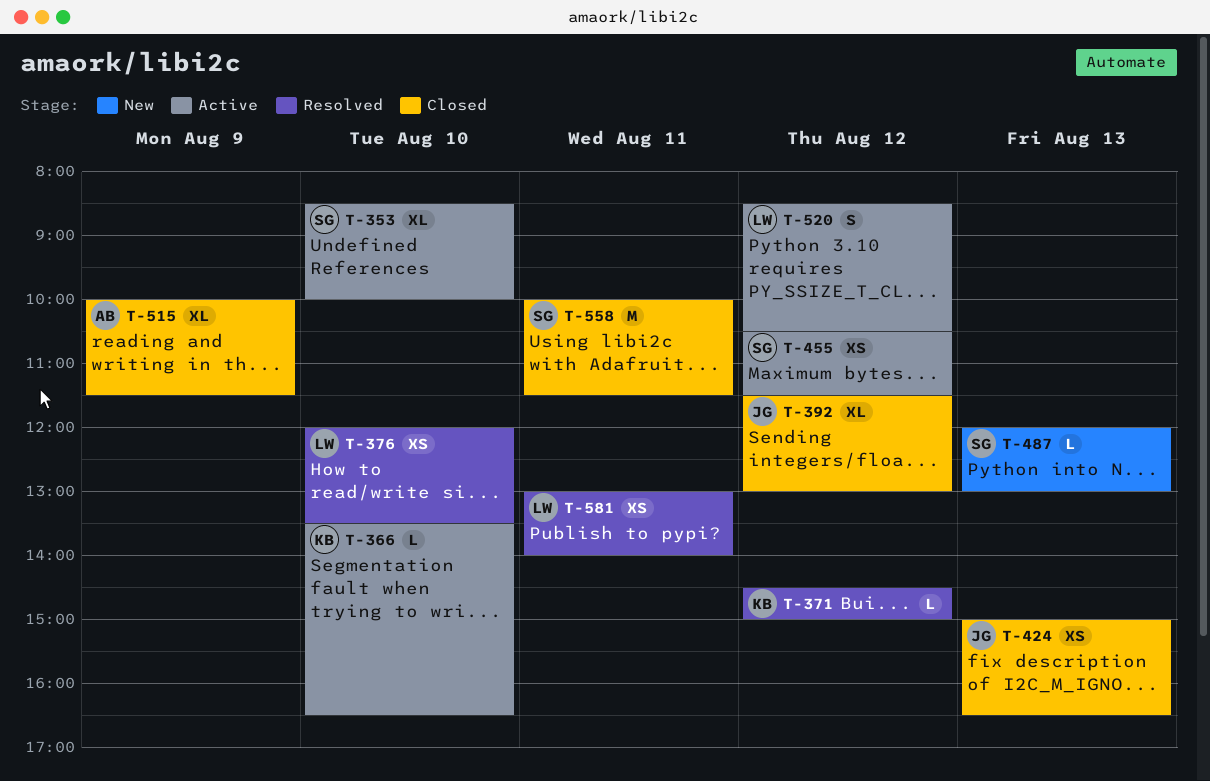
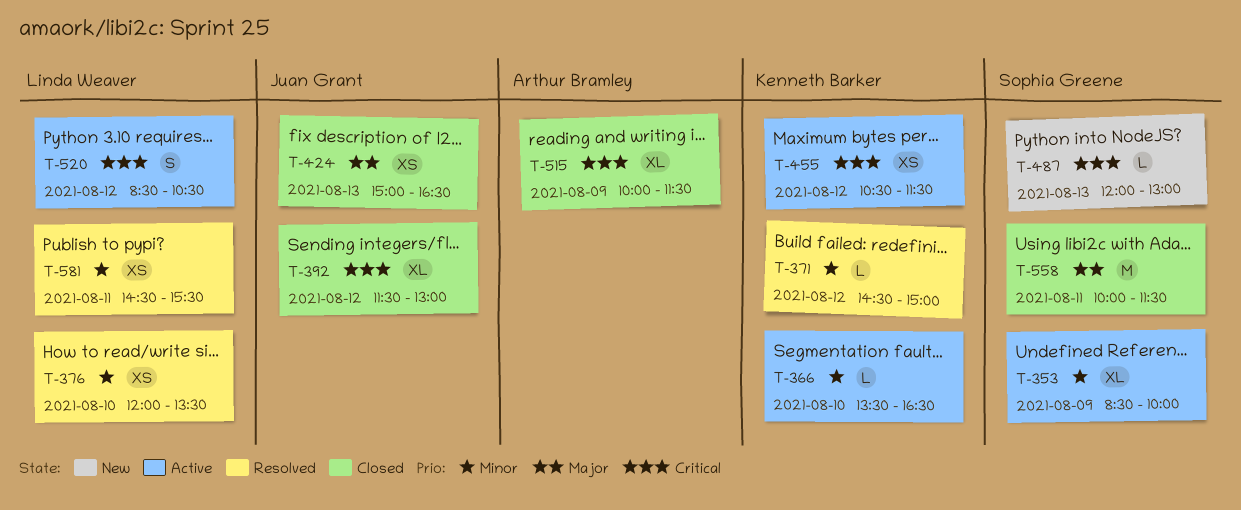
T-353, day: Aug 10 -> Aug 9
T-455, owner: Sophia Greene -> Kenneth Barker
T-581, begins: 13:00 -> 14:30
T-581, ends: 14:00 -> 15:30

